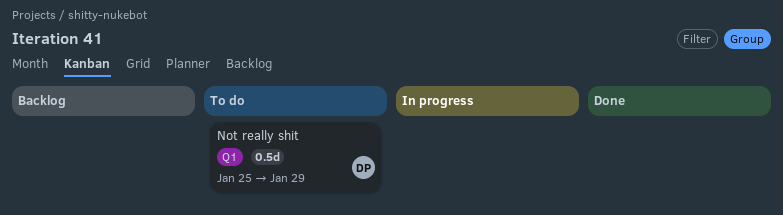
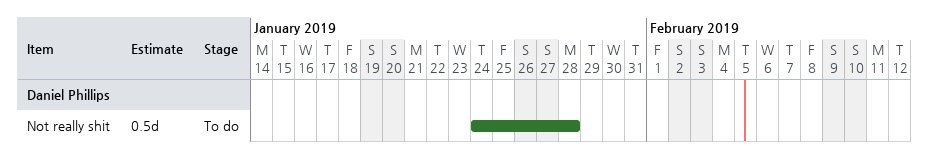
Not really shit, start: Jan 25 -> Jan 24
Not really shit, due: Jan 29 -> Jan 28

